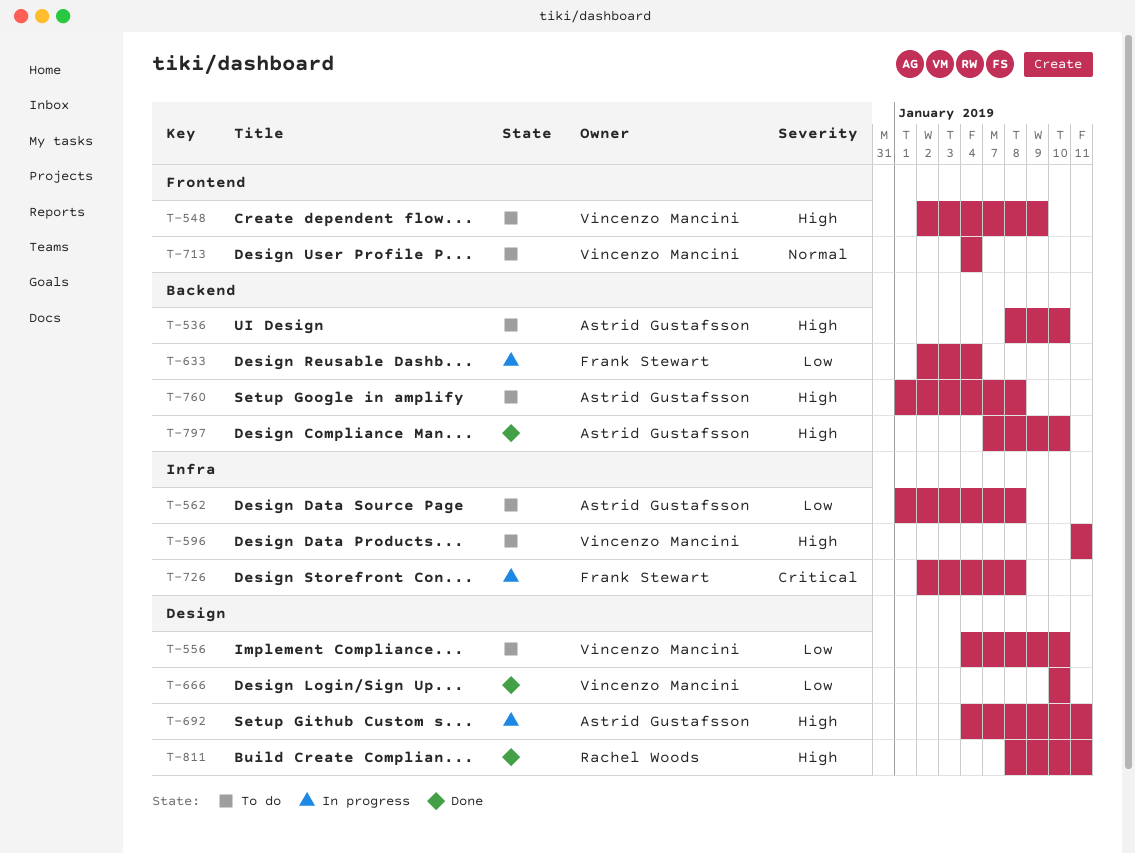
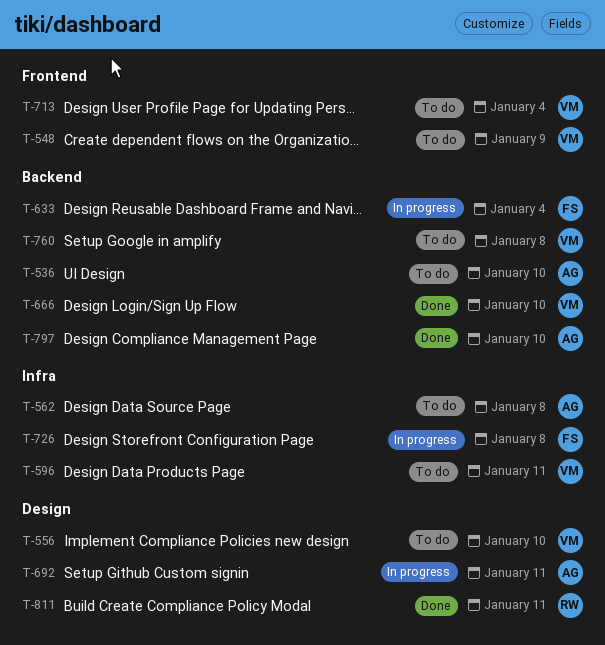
T-666, label: Design -> Backend
T-760, owner: Astrid Gustafsson -> Vincenzo Mancini

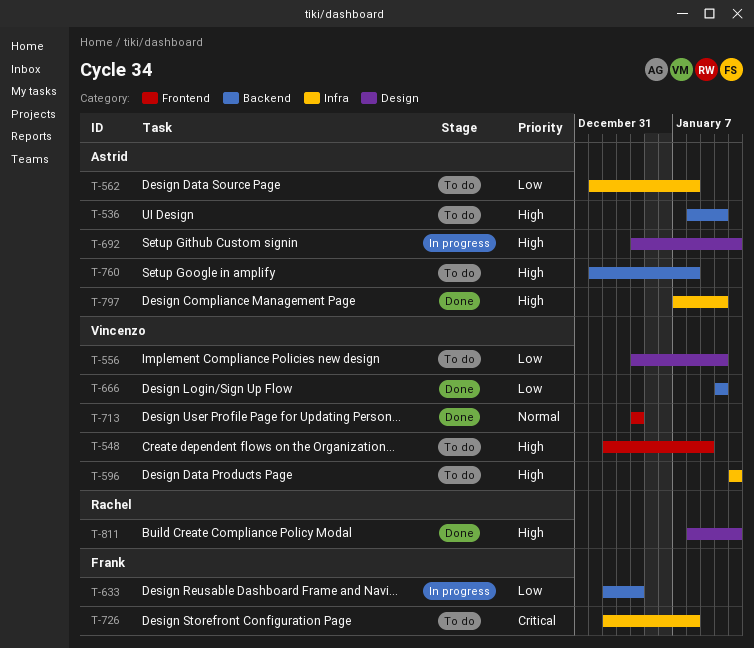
T-713, status: To do -> Done
T-726, status: In progress -> To do
T-760, owner: Vincenzo -> Astrid
T-797, label: Backend -> Infra

